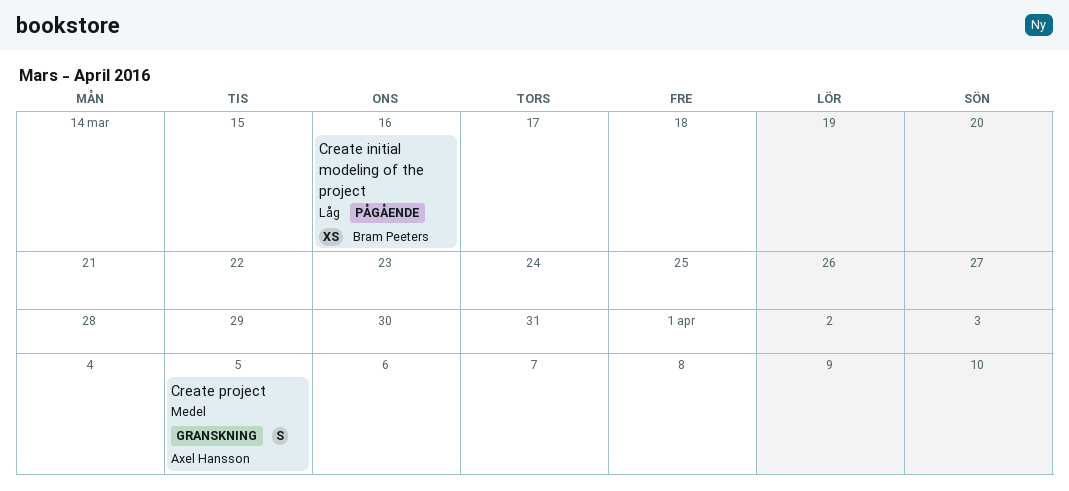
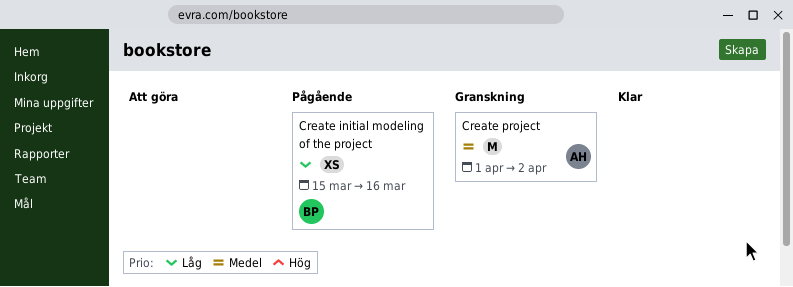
Create project, estimate: S -> M
Create project, due: Apr 5 -> Apr 2

